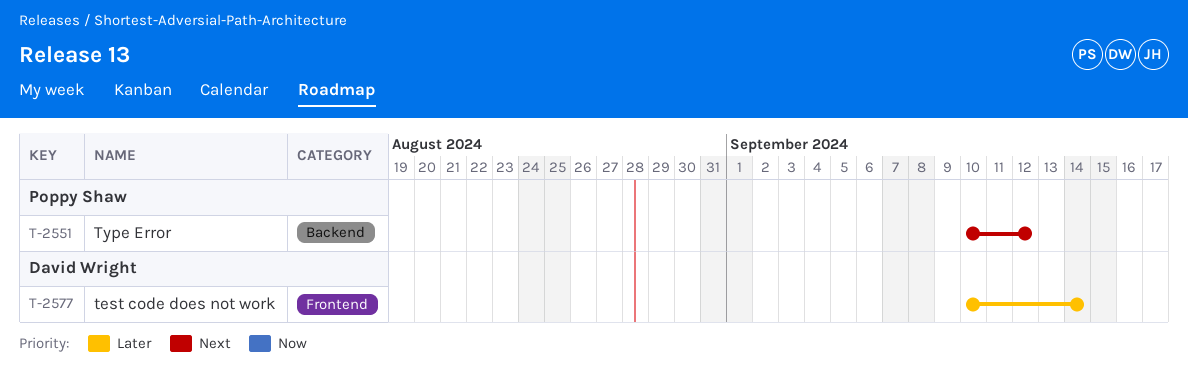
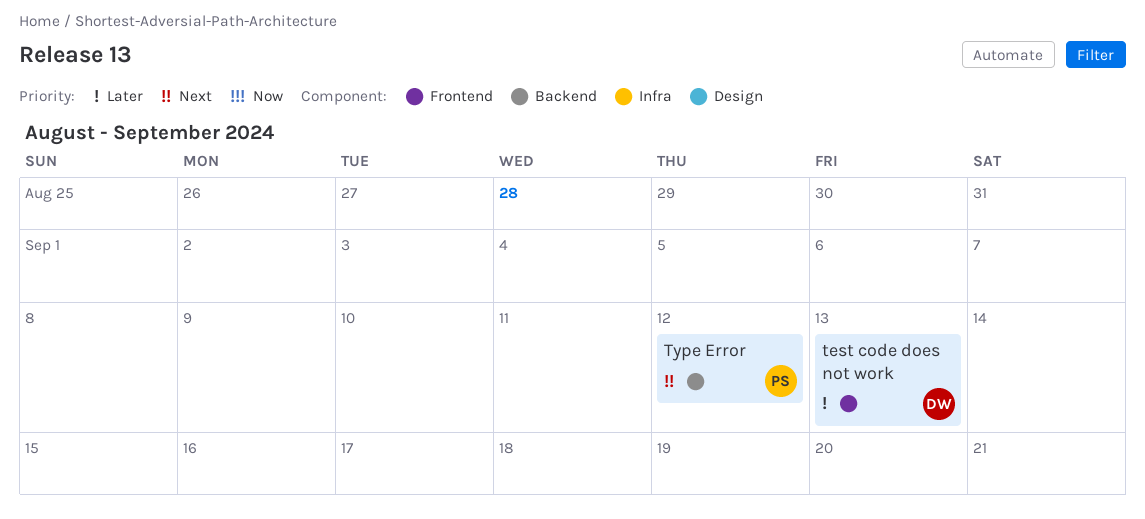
test code does not work, due: Sep 14 -> Sep 13

